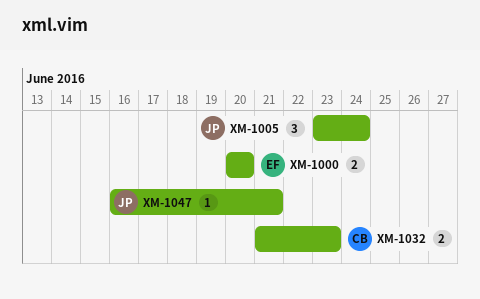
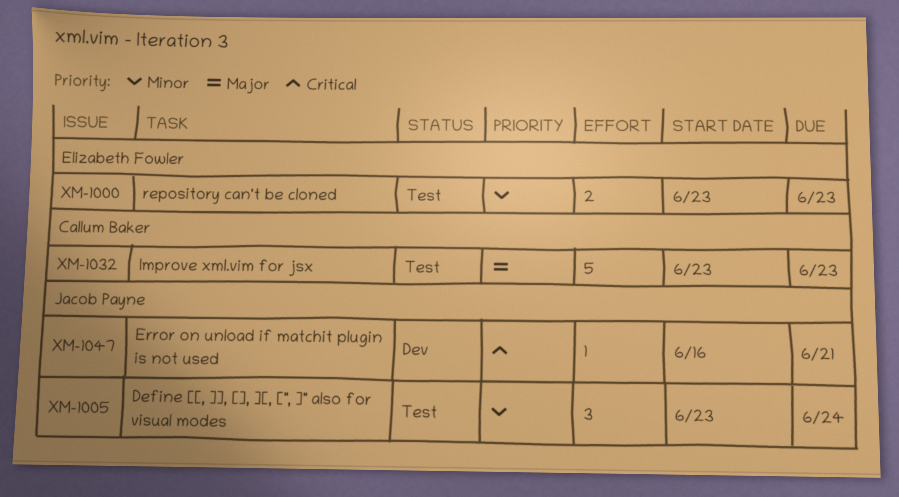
XM-1000, start: Jun 20 -> Jun 23
XM-1000, due: Jun 20 -> Jun 23
XM-1032, estimate: 2 -> 5
XM-1032, start: Jun 21 -> Jun 23

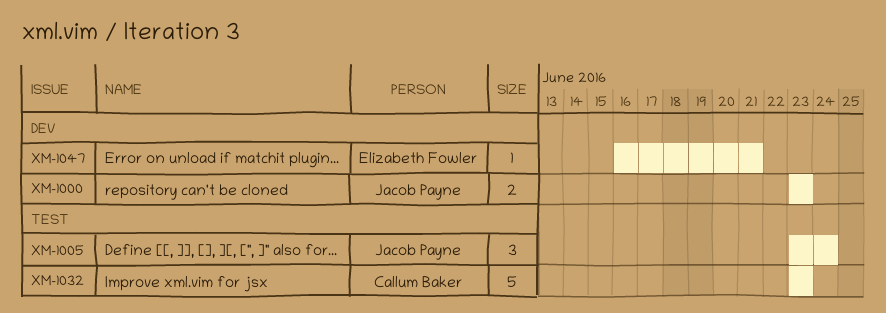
XM-1000, status: Test -> Dev
XM-1000, owner: Elizabeth Fowler -> Jacob Payne
XM-1047, owner: Jacob Payne -> Elizabeth Fowler

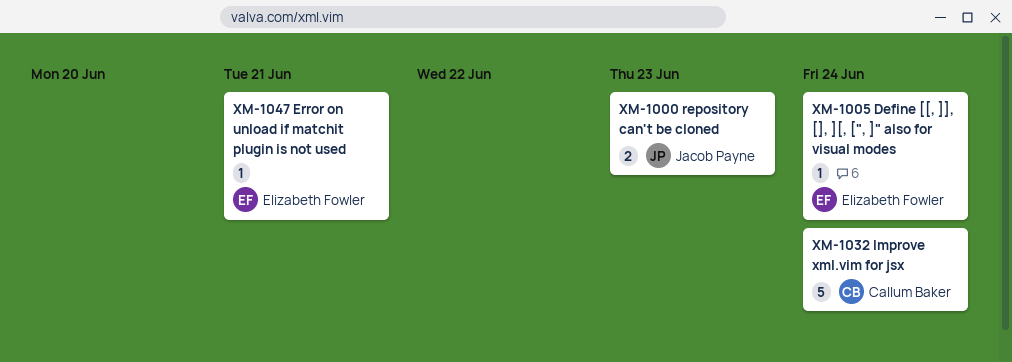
XM-1005, owner: Jacob Payne -> Elizabeth Fowler
XM-1005, estimate: 3 -> 1
XM-1032, due: Jun 23 -> Jun 24

